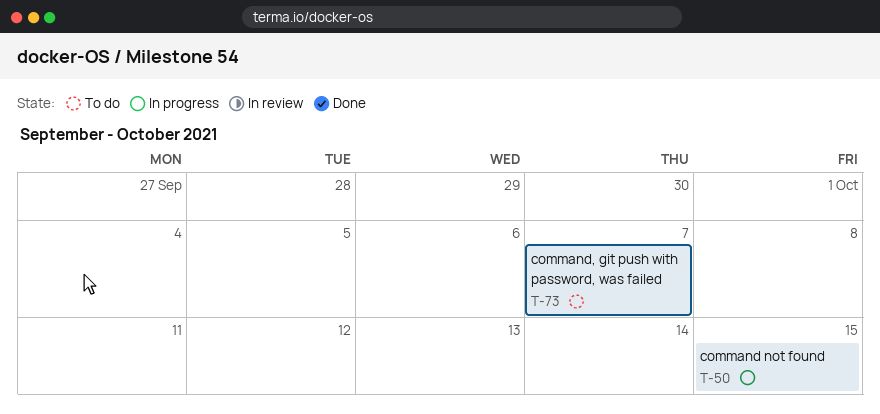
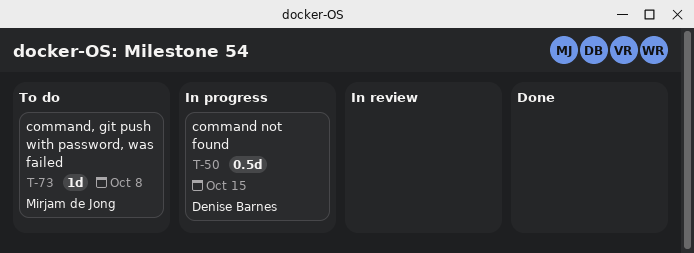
T-73, due: Oct 7 -> Oct 8

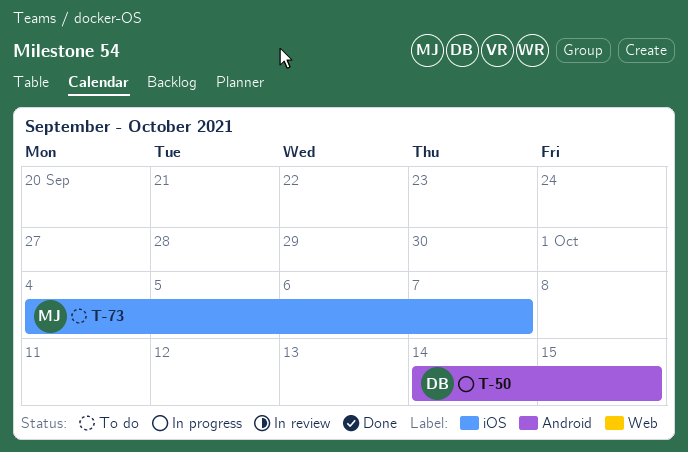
T-73, due: Oct 8 -> Oct 7

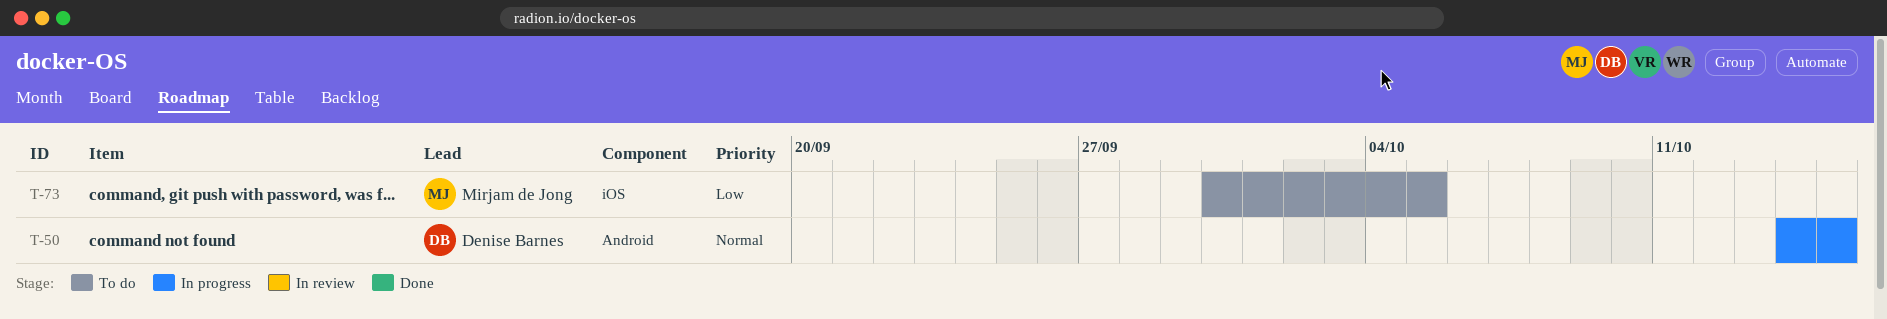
T-73, start: Oct 4 -> Sep 30
T-73, due: Oct 7 -> Oct 5

